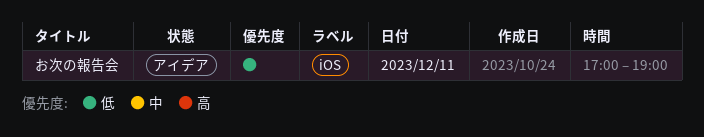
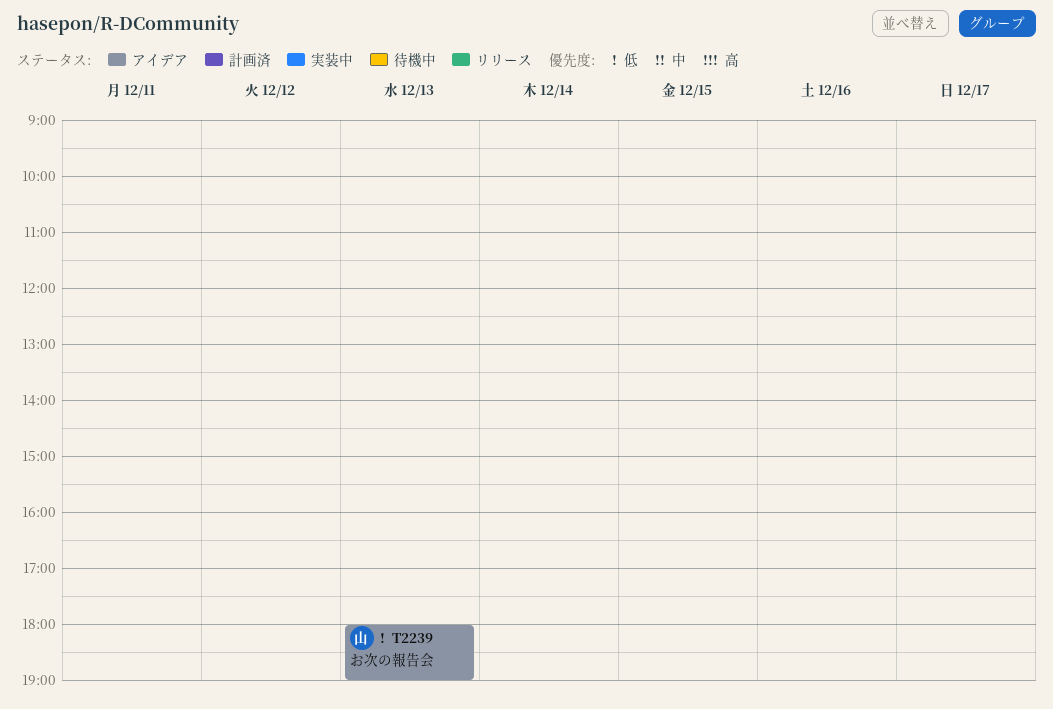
お次の報告会, day: Dec 11 -> Dec 13
お次の報告会, begins: 17:00 -> 18:00

